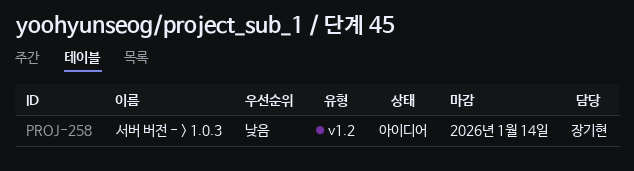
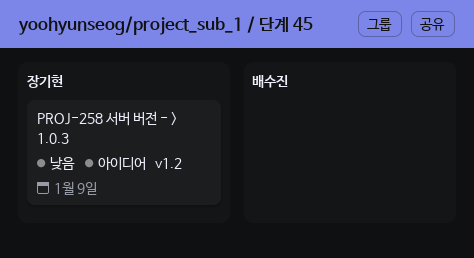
PROJ-258, due: Jan 14 -> Jan 9

